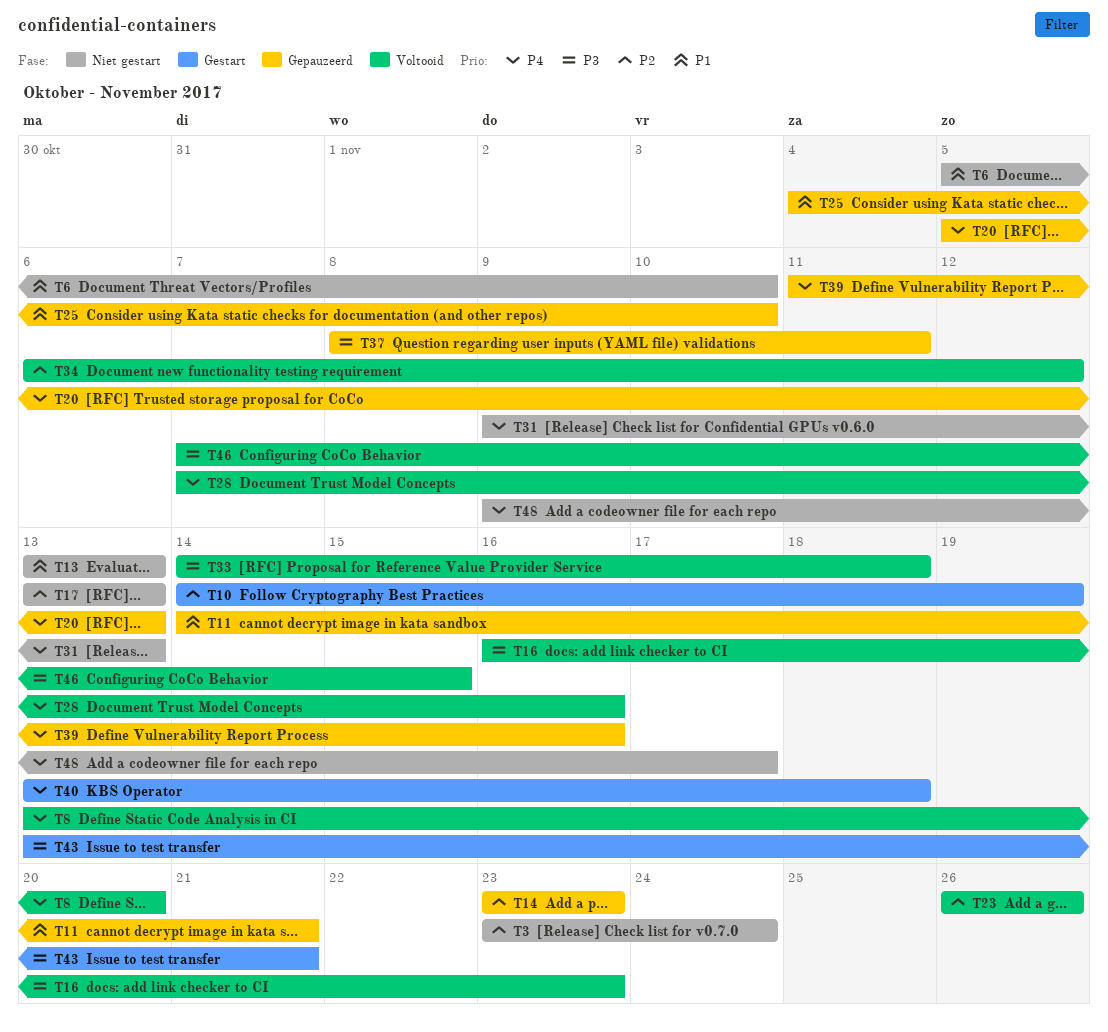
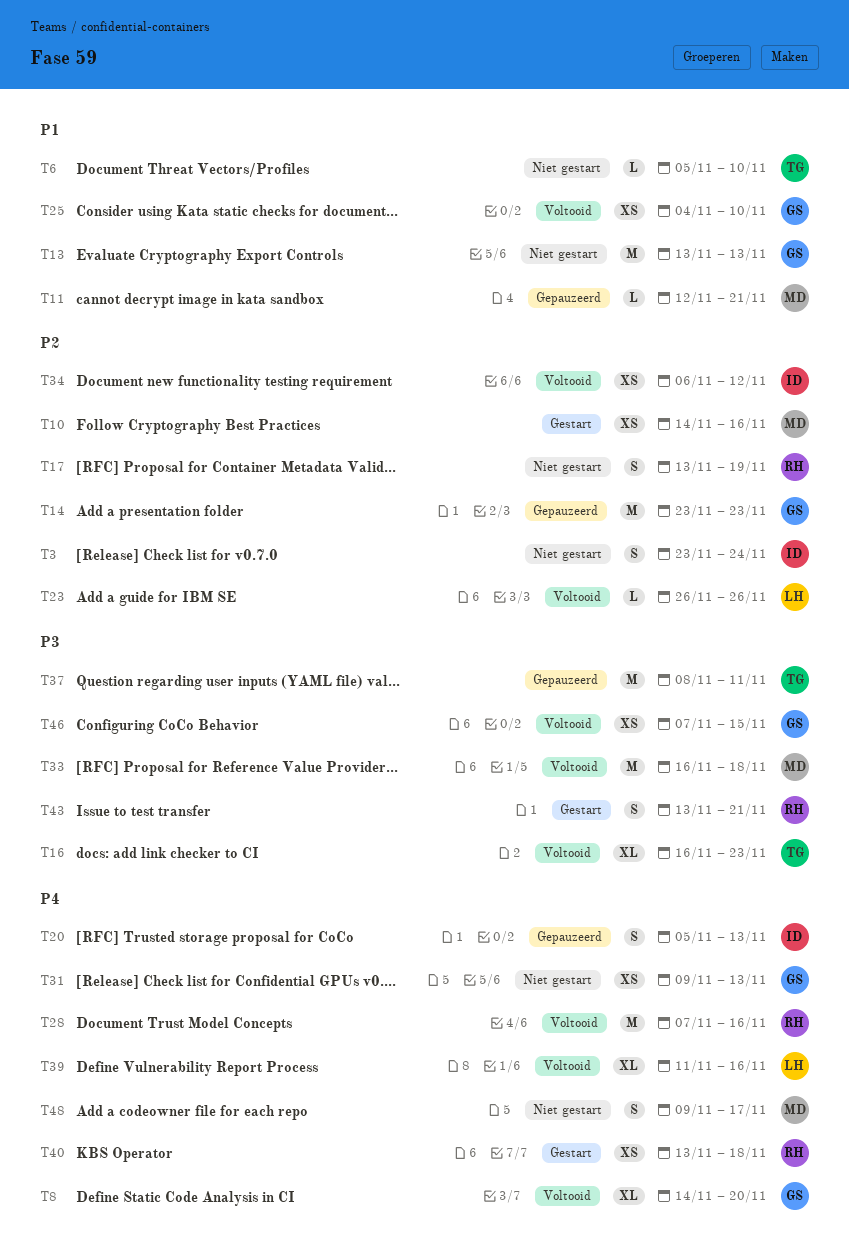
T8, start: Nov 13 -> Nov 14
T10, due: Nov 19 -> Nov 16
T11, start: Nov 14 -> Nov 12
T17, due: Nov 13 -> Nov 19
T25, status: Gepauzeerd -> Voltooid
T33, start: Nov 14 -> Nov 16
T39, status: Gepauzeerd -> Voltooid

